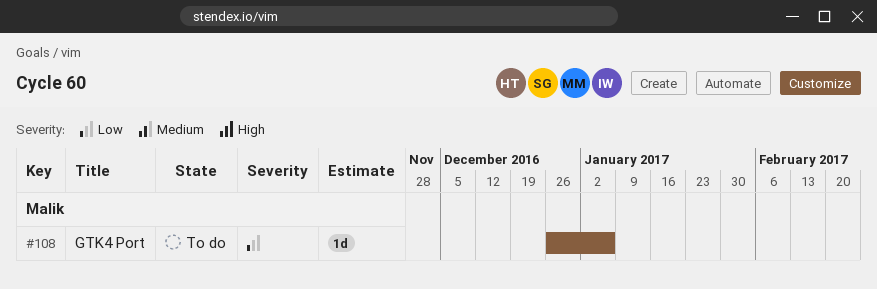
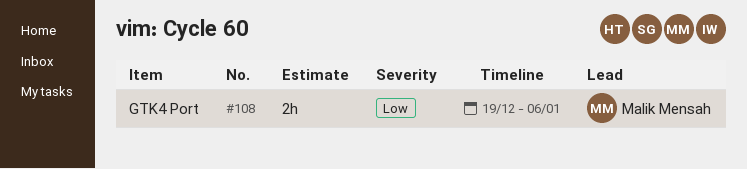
#108, estimate: 1d -> 2h
#108, start: Dec 26 -> Dec 19

